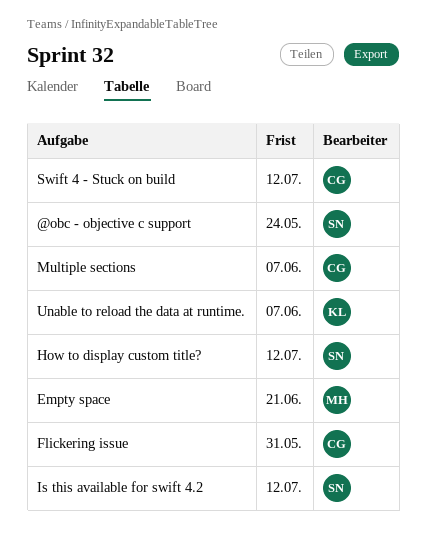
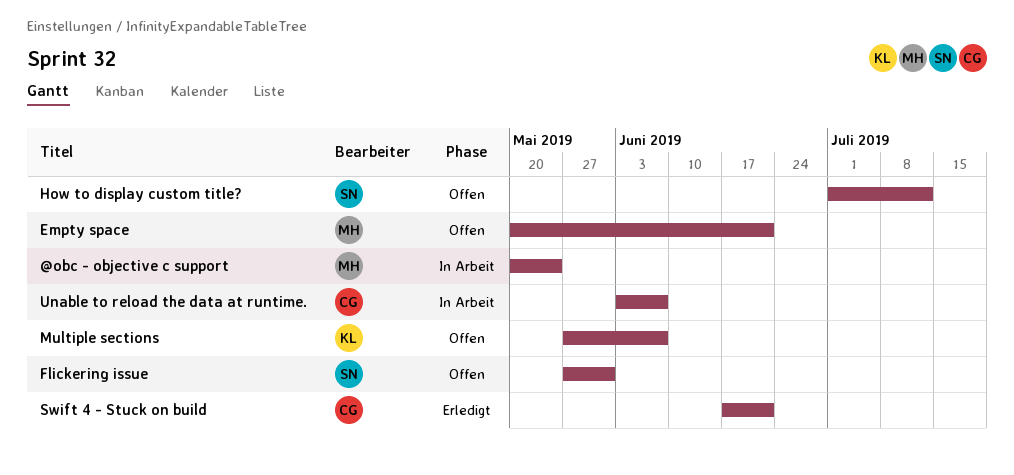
@obc - objective c support, owner: SN -> MH
Flickering issue, owner: CG -> SN
Is this available for swift 4.2: present -> none
Multiple sections, owner: CG -> KL
Swift 4 - Stuck on build, due: Jul 12 -> Jun 21
Unable to reload the data at runtime., owner: KL -> CG

